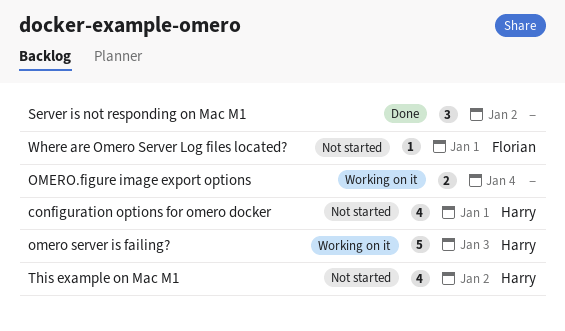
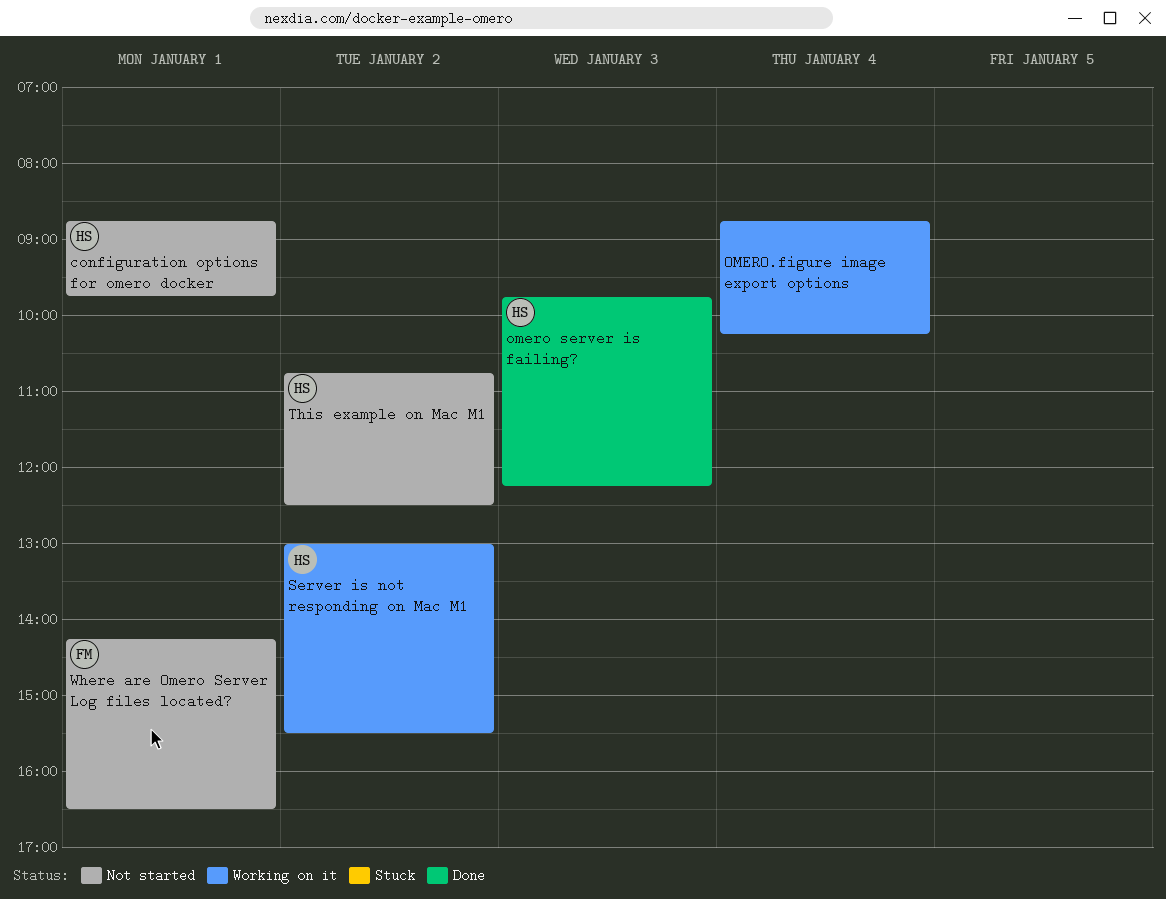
omero server is failing?, status: Working on it -> Done
Server is not responding on Mac M1, status: Done -> Working on it
Server is not responding on Mac M1, owner: none -> Harry

